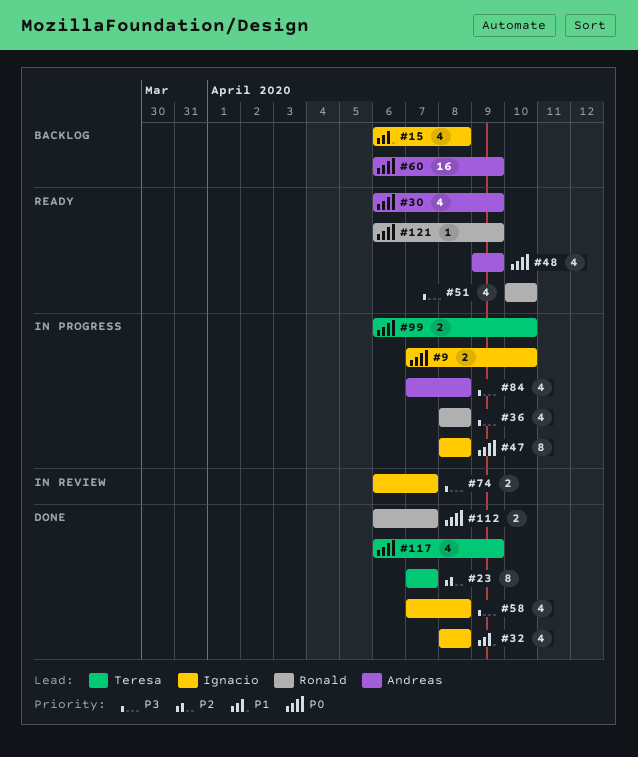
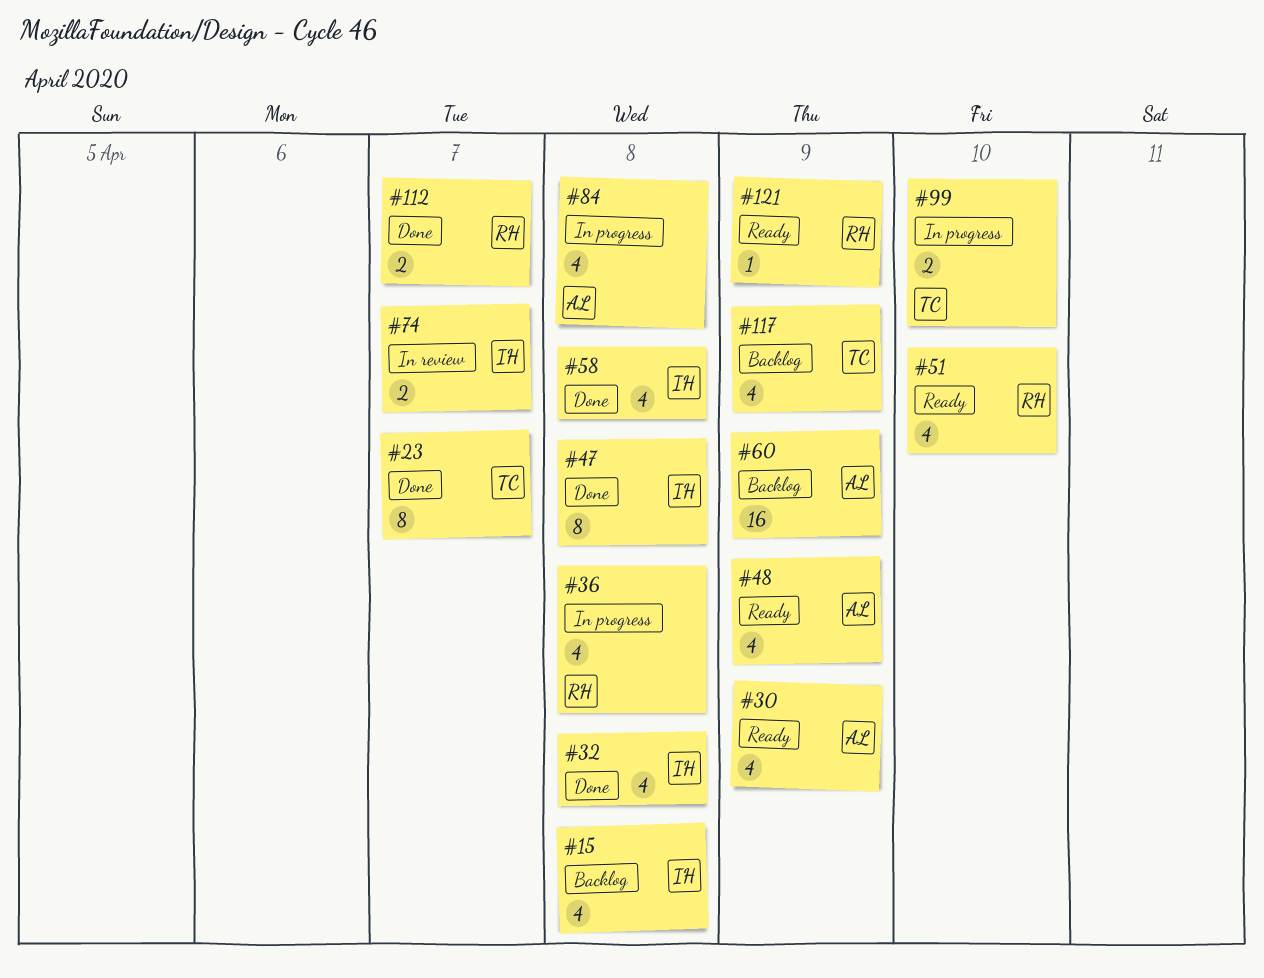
#9: present -> none
#47, status: In progress -> Done
#117, status: Done -> Backlog

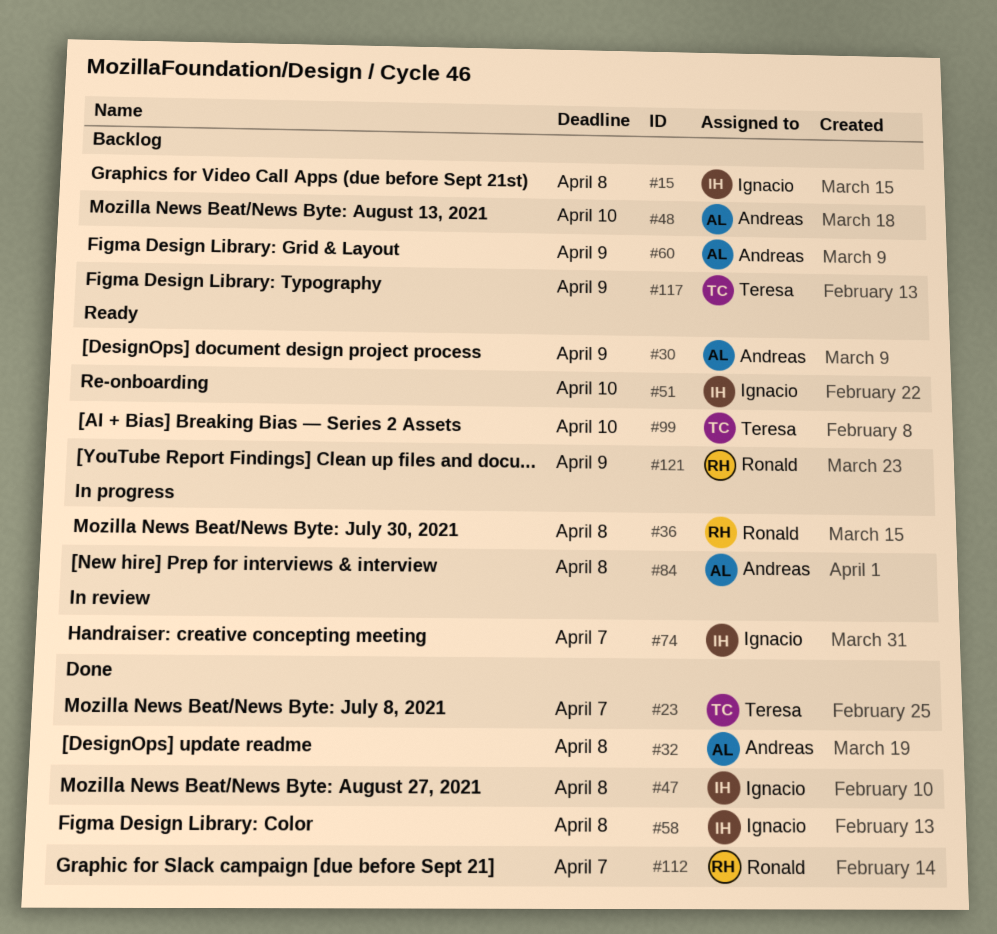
#32, owner: Ignacio -> Andreas
#48, status: Ready -> Backlog
#48, due: Apr 9 -> Apr 10
#51, owner: Ronald -> Ignacio
#99, status: In progress -> Ready

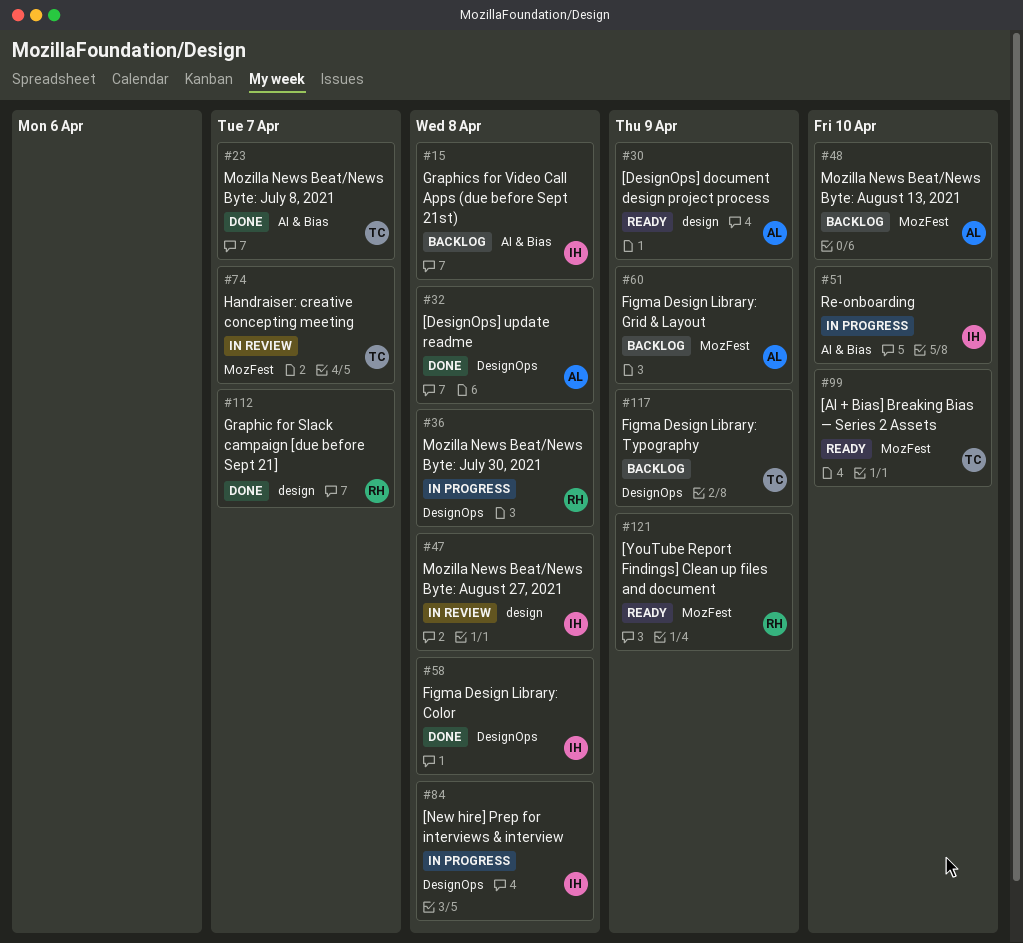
#47, status: Done -> In review
#51, status: Ready -> In progress
#74, owner: Ignacio -> Teresa
#84, owner: Andreas -> Ignacio

